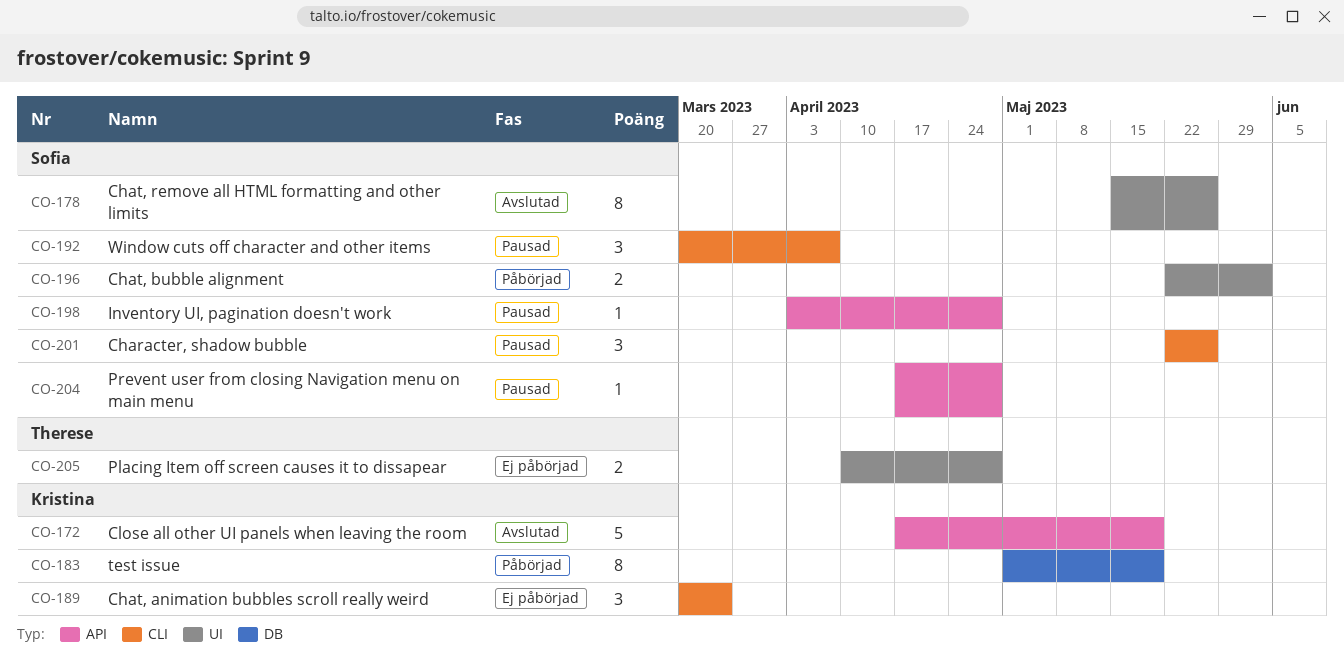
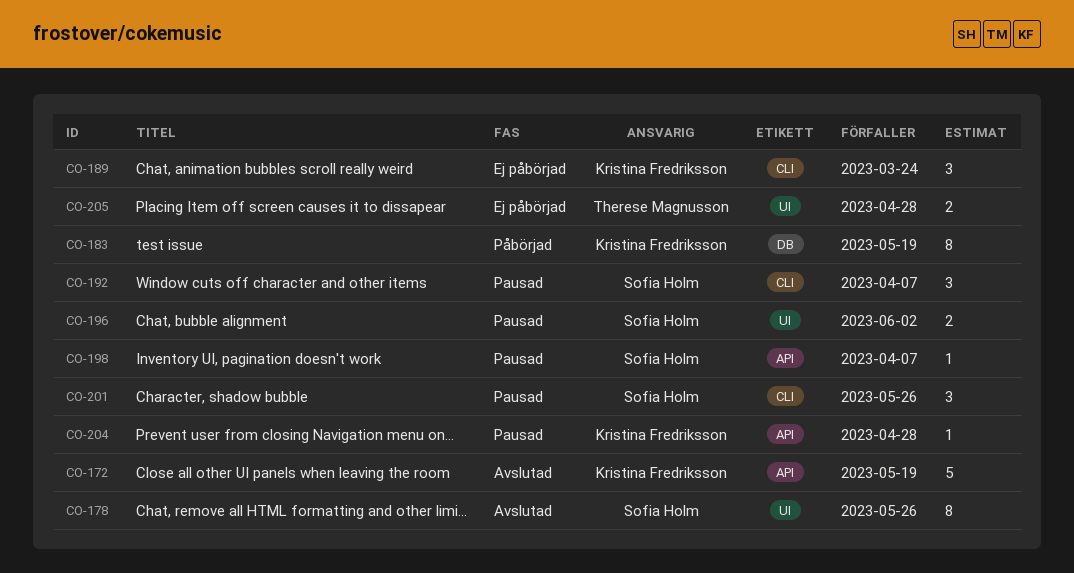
CO-196, status: Påbörjad -> Pausad
CO-198, due: Apr 28 -> Apr 7
CO-204, owner: Sofia Holm -> Kristina Fredriksson

